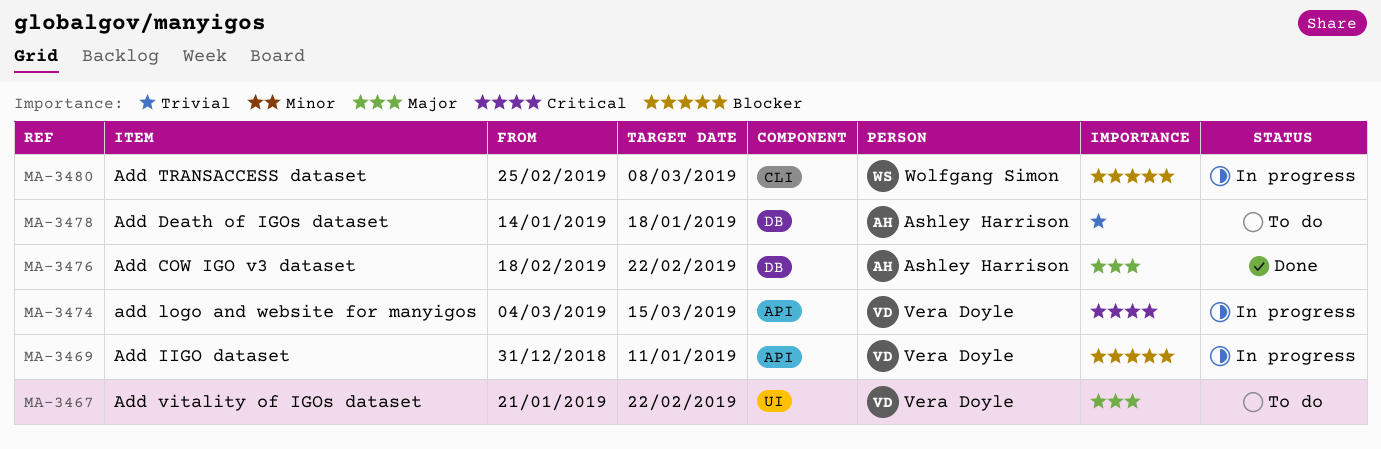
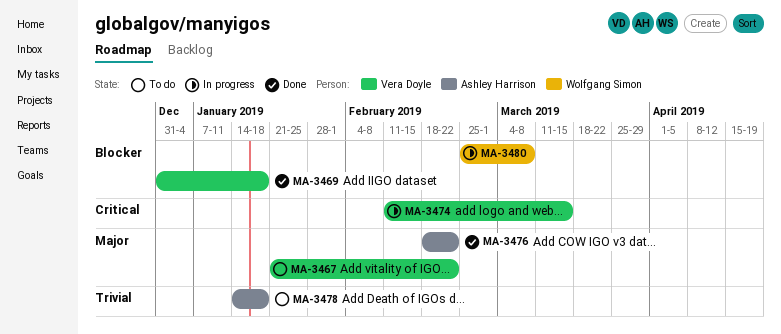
MA-3469, status: In progress -> Done
MA-3469, due: Jan 11 -> Jan 18
MA-3474, start: Mar 4 -> Feb 11

